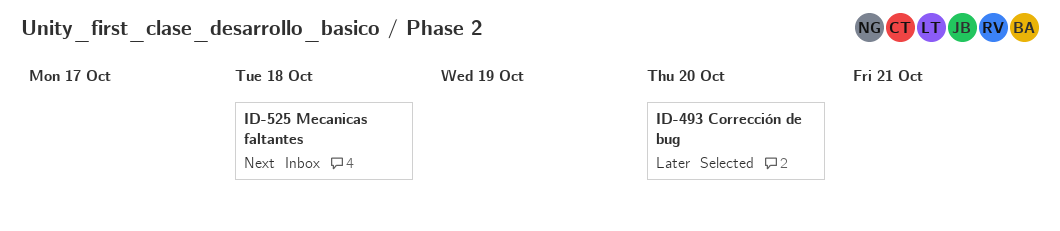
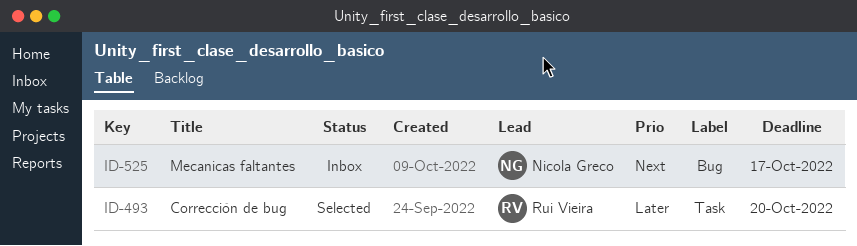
ID-525, due: Oct 18 -> Oct 17

